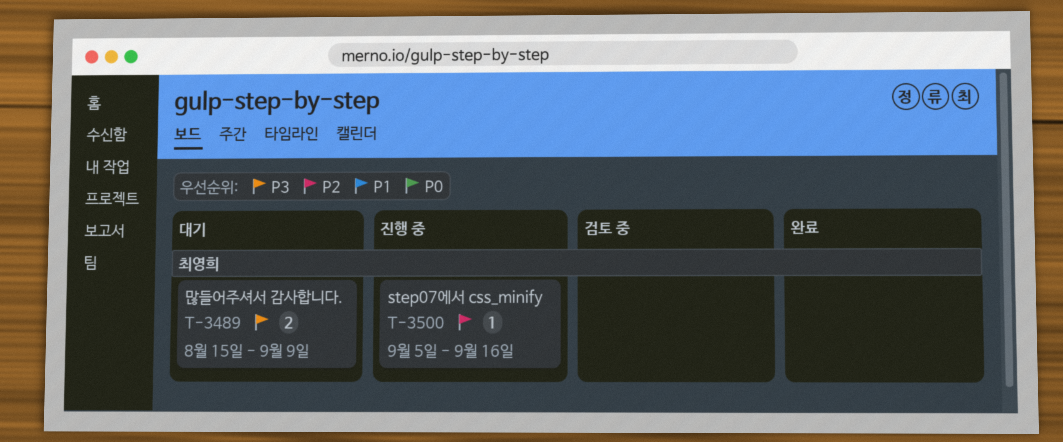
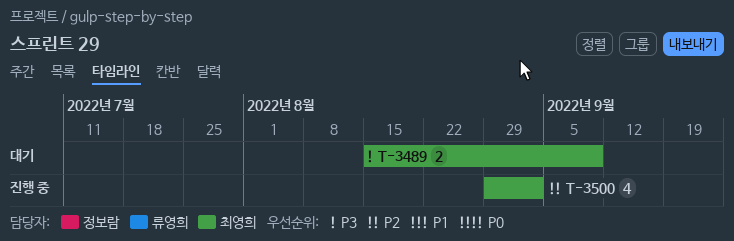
T-3500, estimate: 1 -> 4
T-3500, start: Sep 5 -> Aug 29
T-3500, due: Sep 16 -> Sep 2

